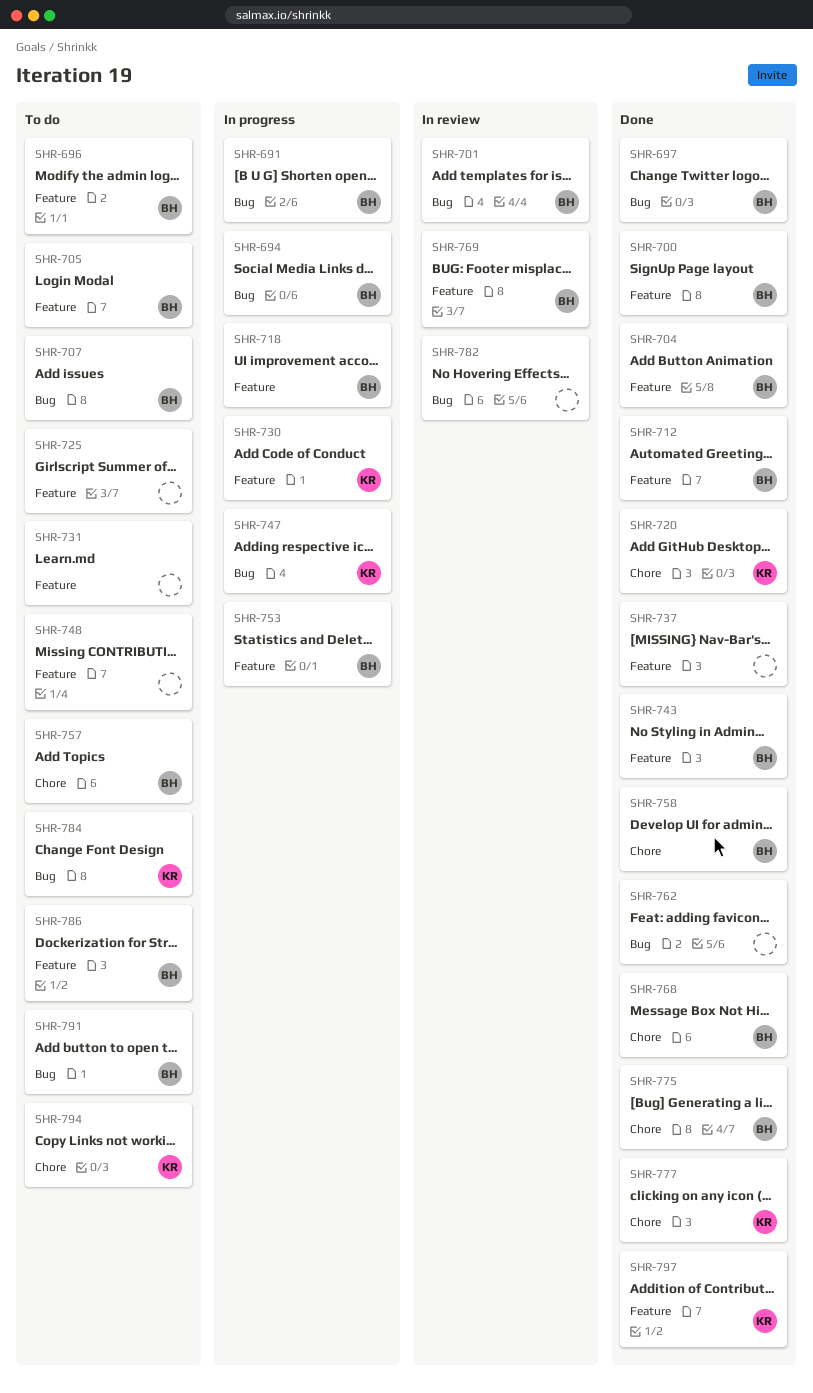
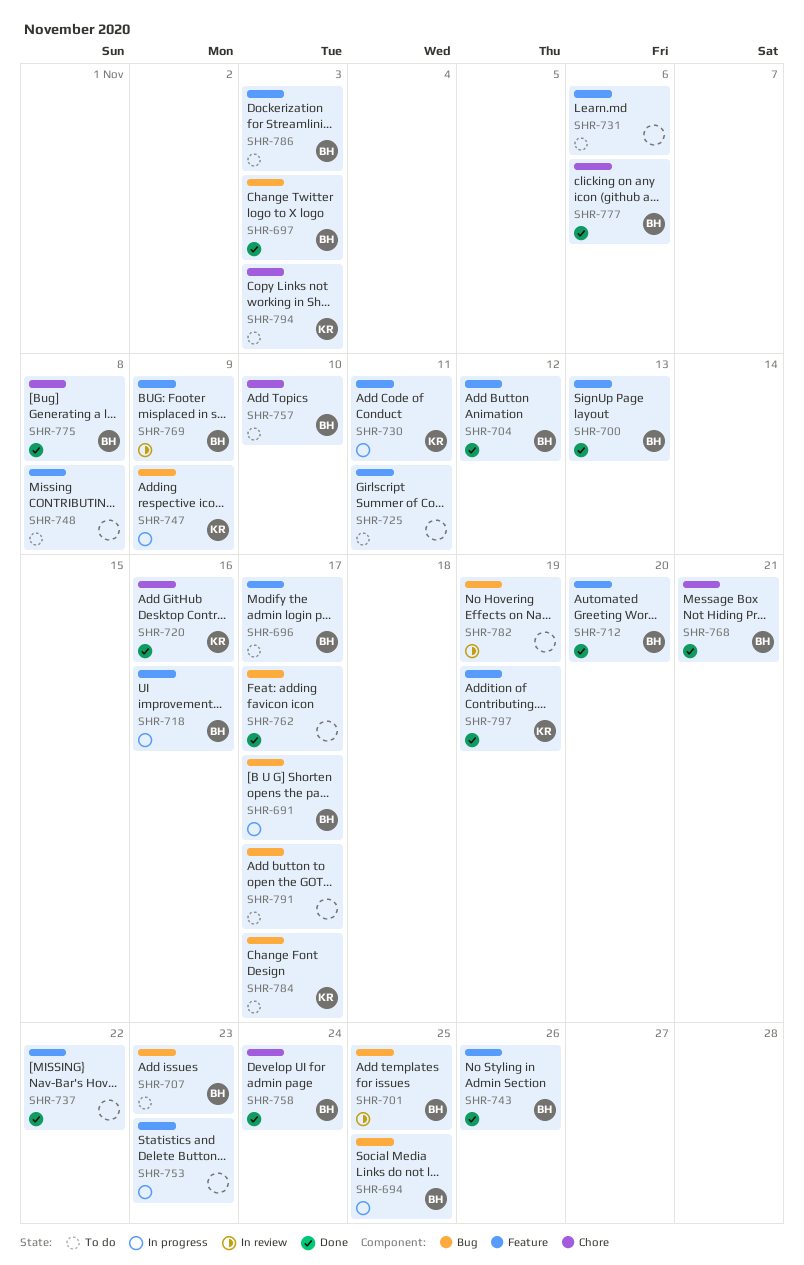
SHR-705: present -> none
SHR-753, owner: BH -> none
SHR-777, owner: KR -> BH
SHR-791, owner: BH -> none

